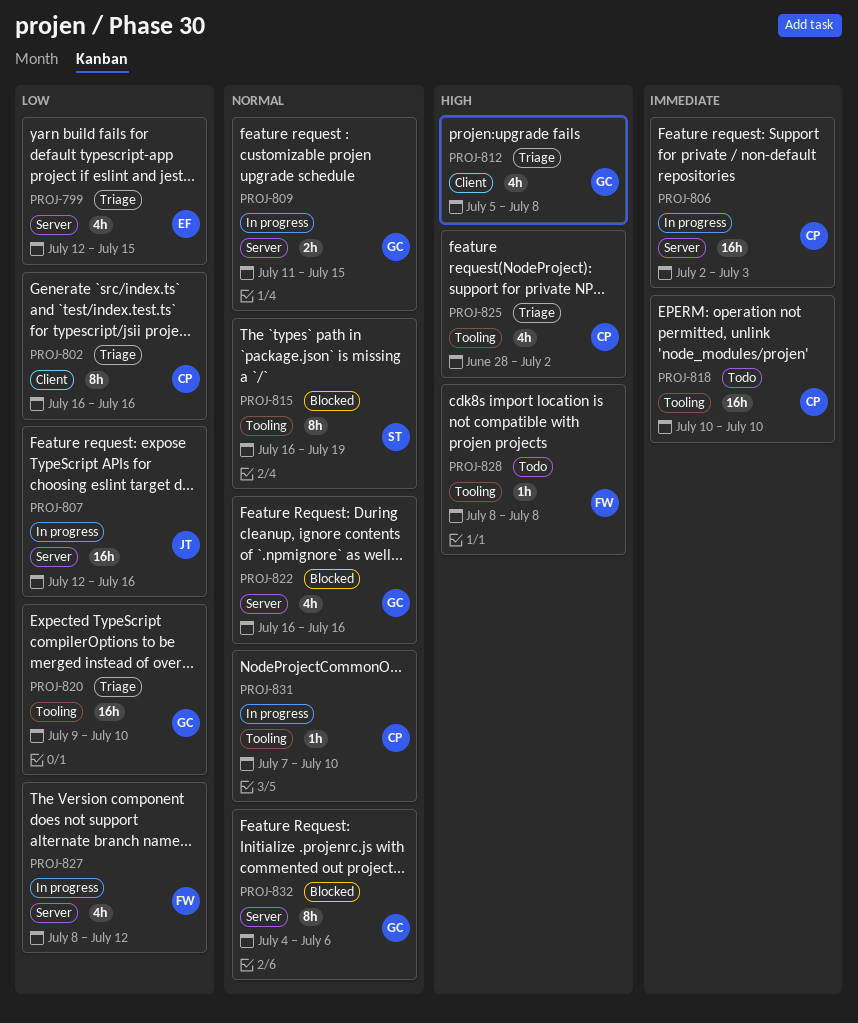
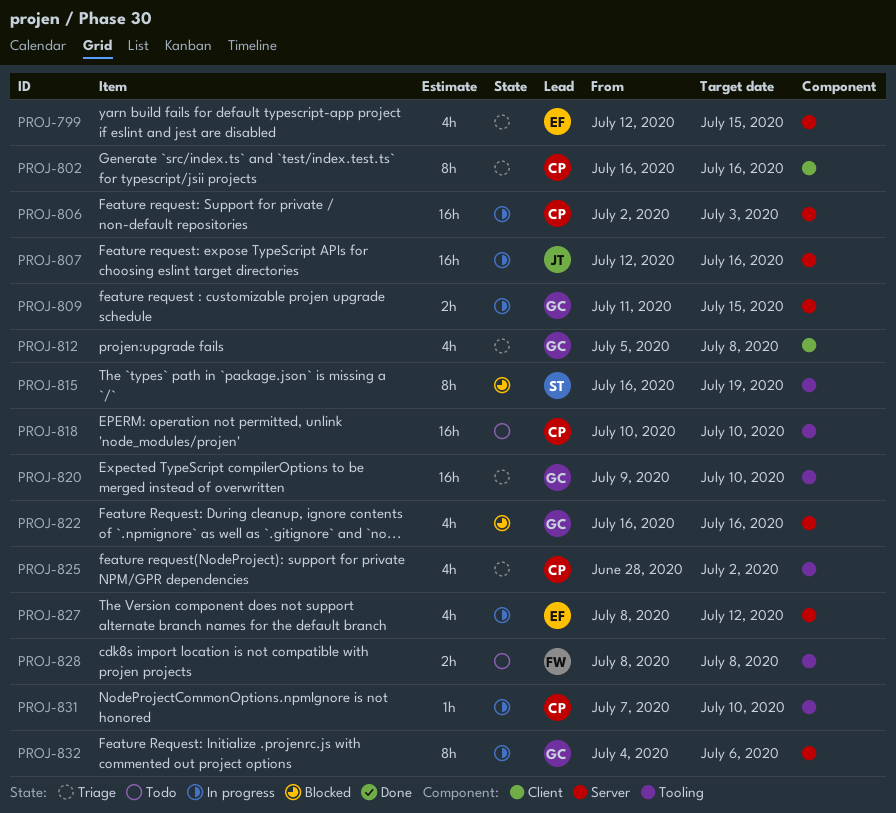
PROJ-827, owner: FW -> EF
PROJ-828, estimate: 1h -> 2h
PROJ-832, status: Blocked -> In progress

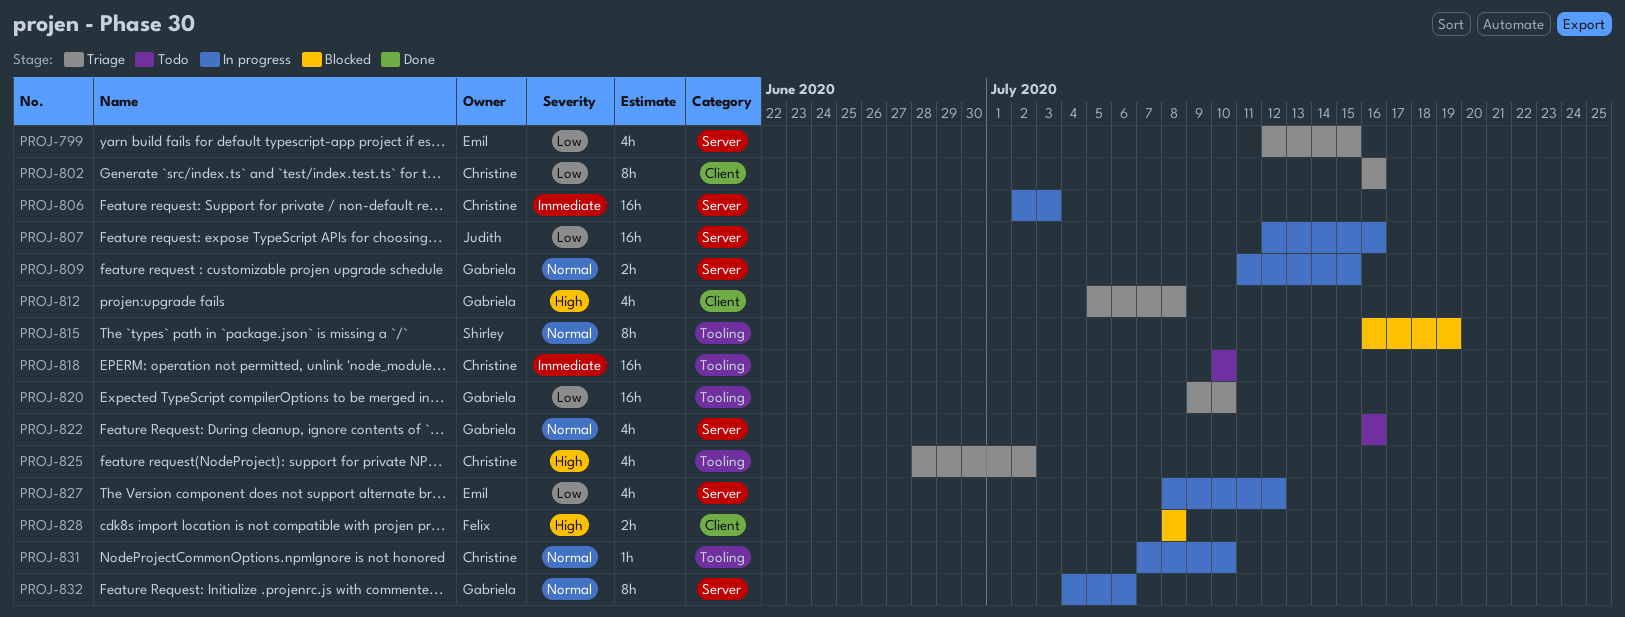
PROJ-822, status: Blocked -> Todo
PROJ-828, status: Todo -> Blocked
PROJ-828, label: Tooling -> Client

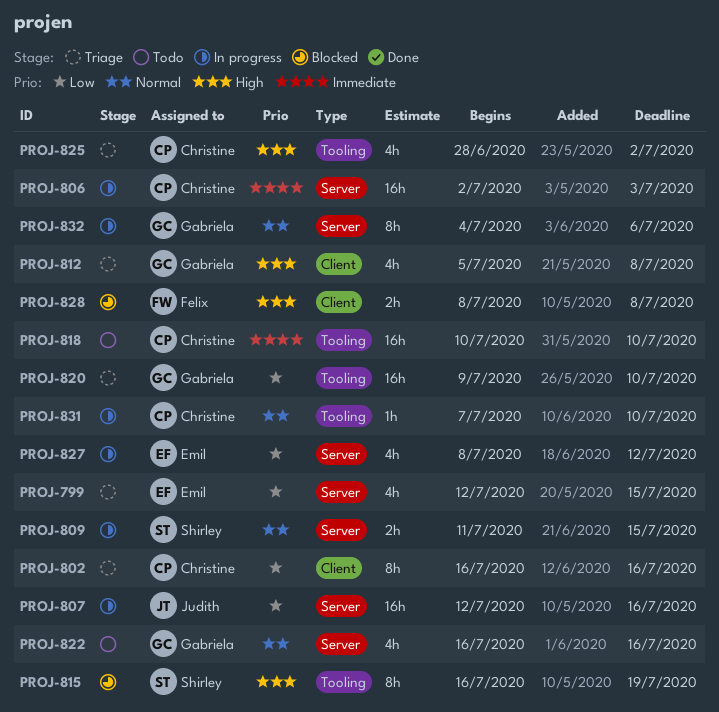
PROJ-809, owner: Gabriela -> Shirley
PROJ-815, priority: Normal -> High

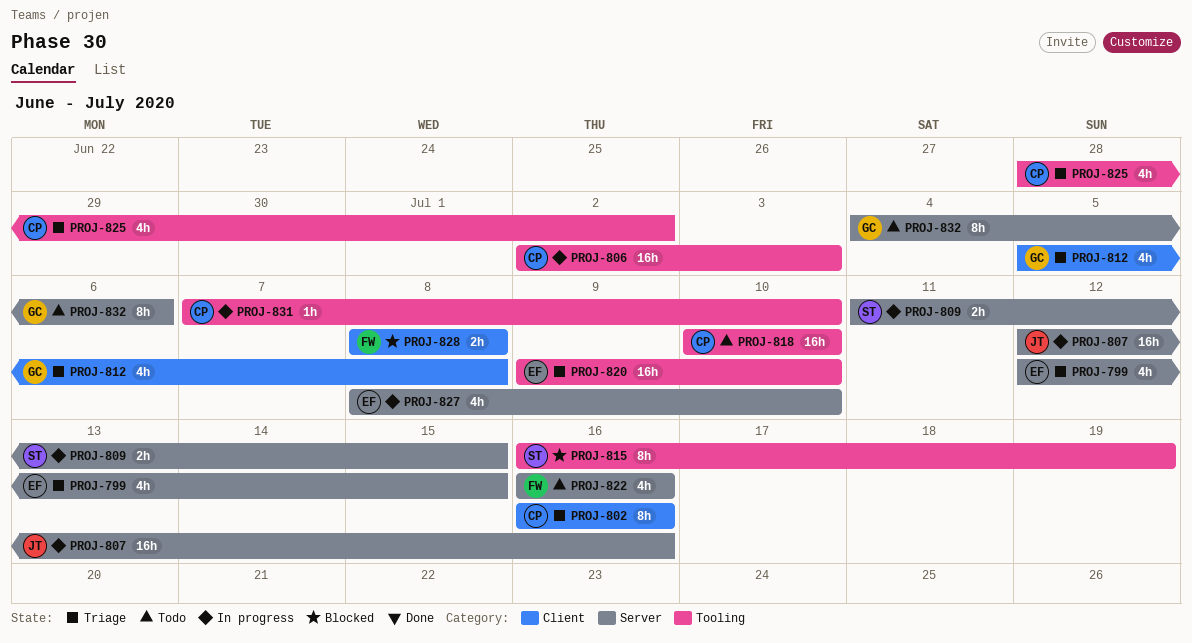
PROJ-806, label: Server -> Tooling
PROJ-820, owner: Gabriela -> Emil
PROJ-822, owner: Gabriela -> Felix
PROJ-827, due: Jul 12 -> Jul 10
PROJ-832, status: In progress -> Todo

